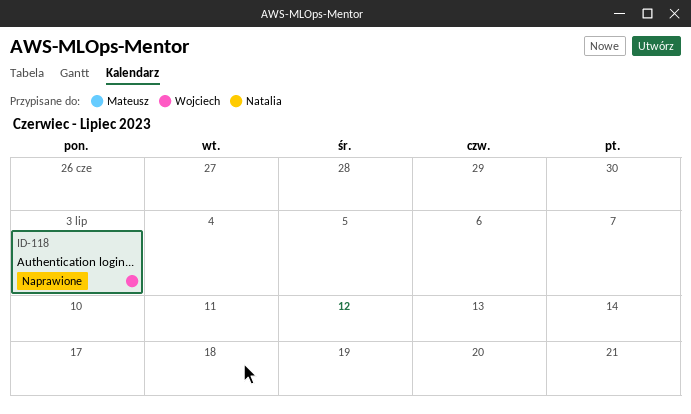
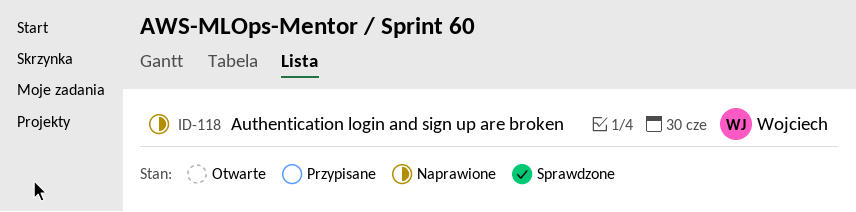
ID-118, due: Jul 3 -> Jun 30

